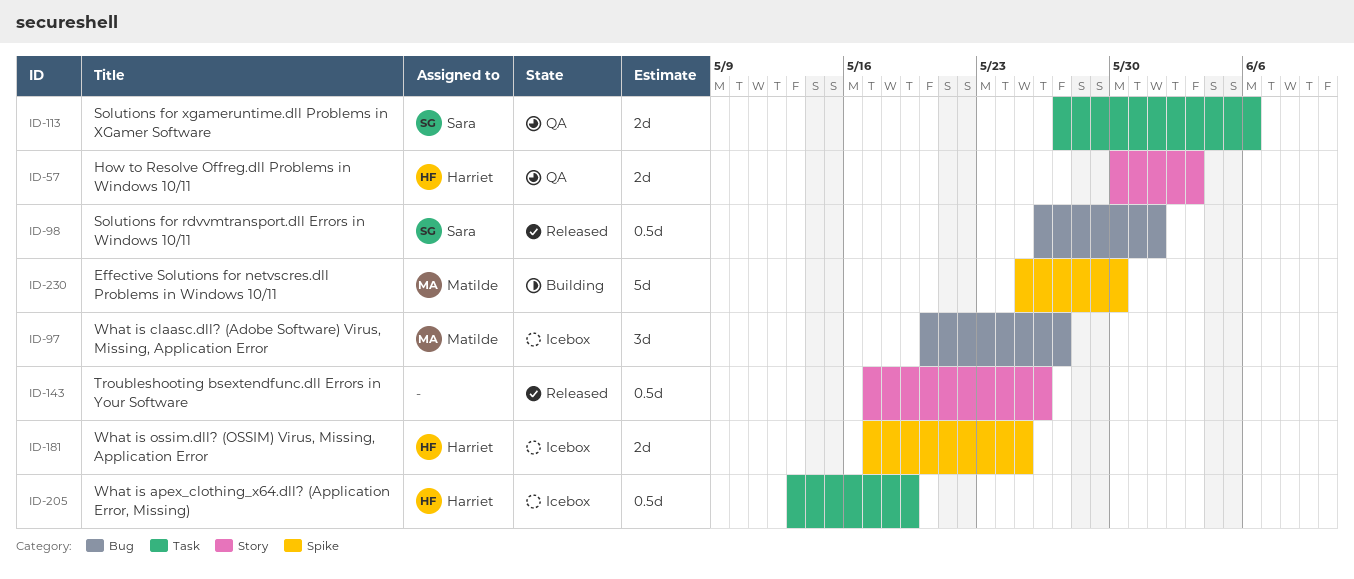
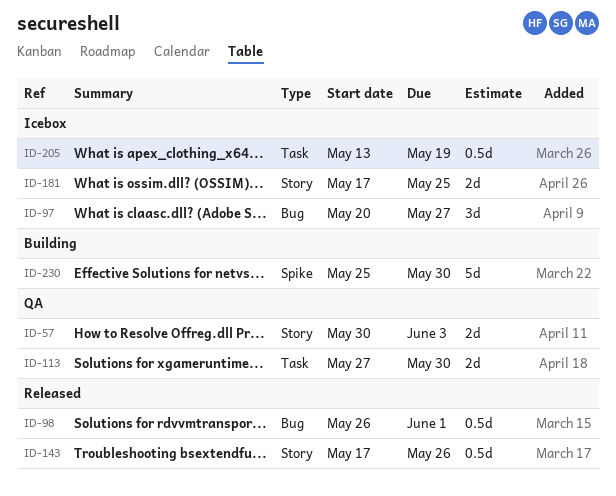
ID-113, due: Jun 6 -> May 30
ID-181, label: Spike -> Story

